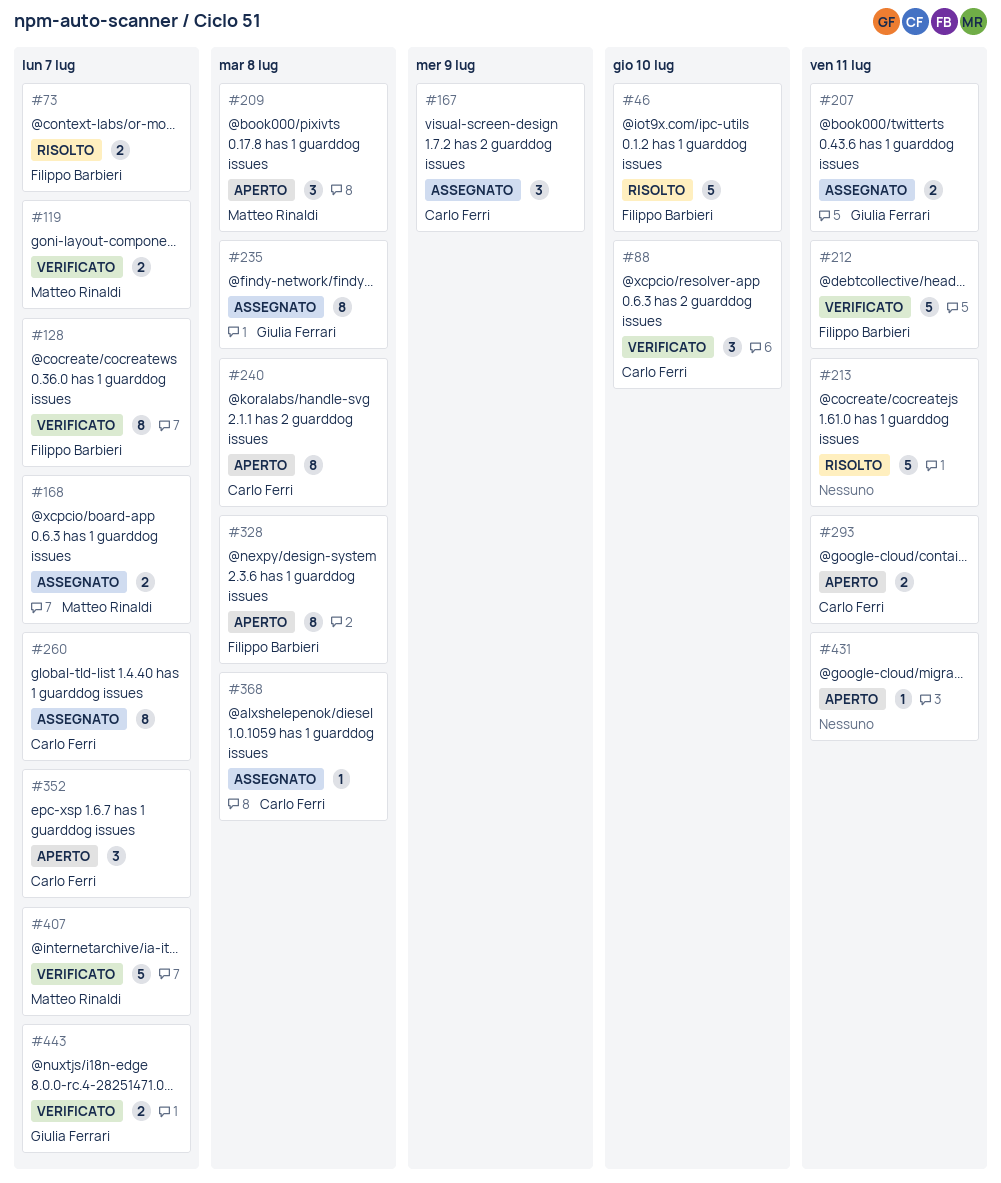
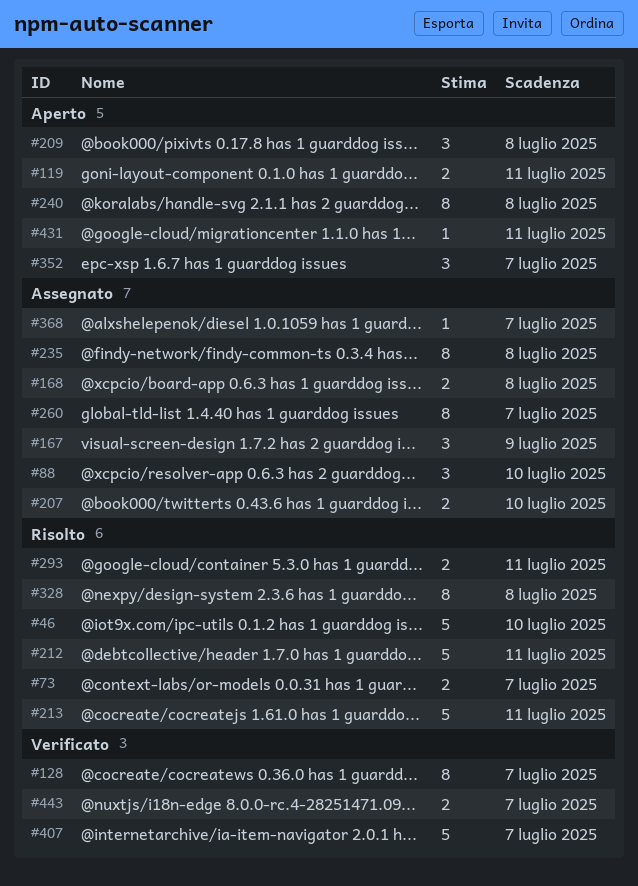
#88, status: Verificato -> Assegnato
#119, status: Verificato -> Aperto
#119, due: Jul 7 -> Jul 11
#168, due: Jul 7 -> Jul 8
#207, due: Jul 11 -> Jul 10
#212, status: Verificato -> Risolto
#293, status: Aperto -> Risolto
#328, status: Aperto -> Risolto
#368, due: Jul 8 -> Jul 7

